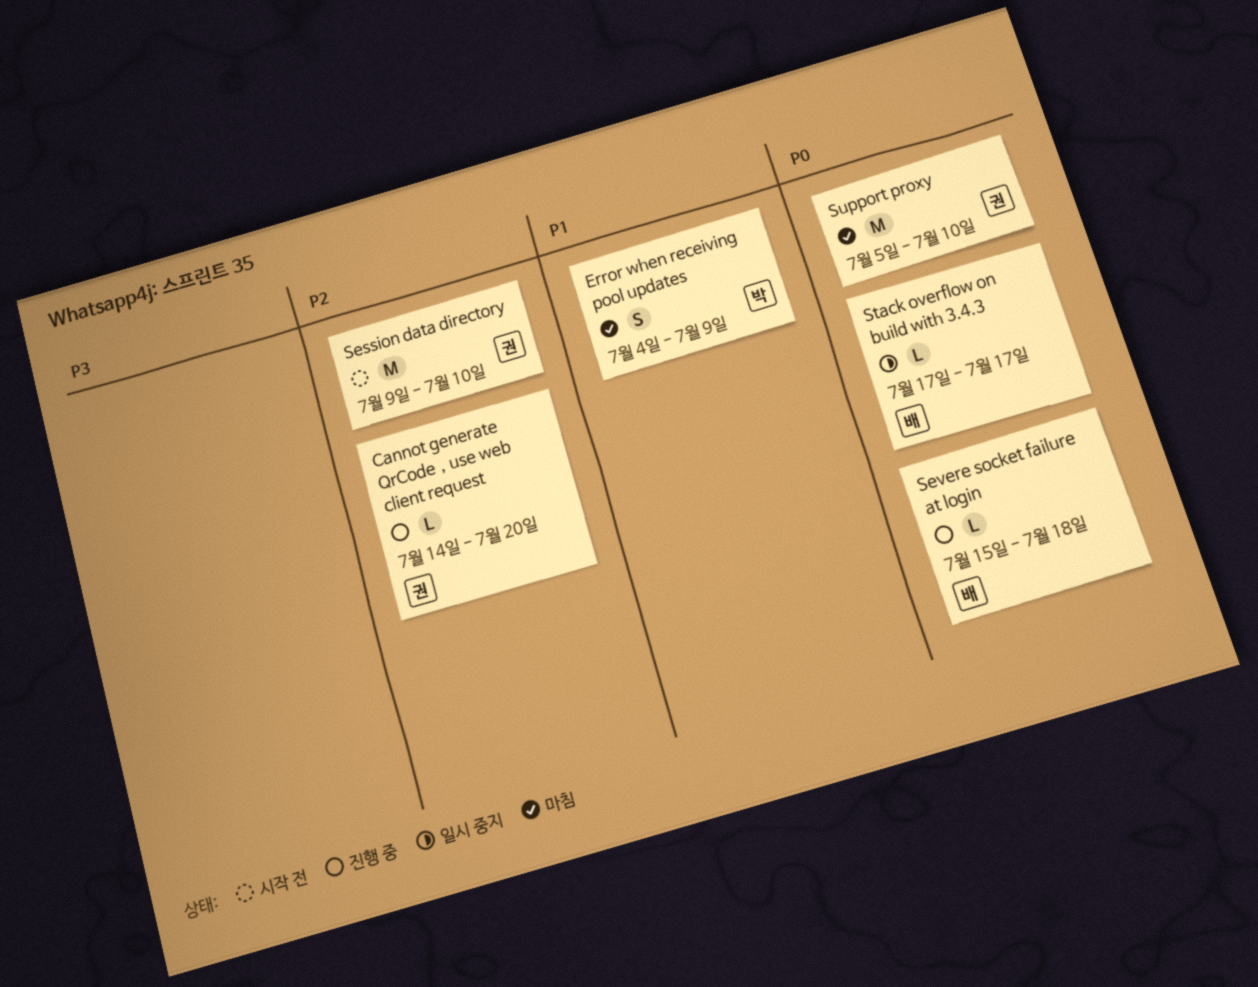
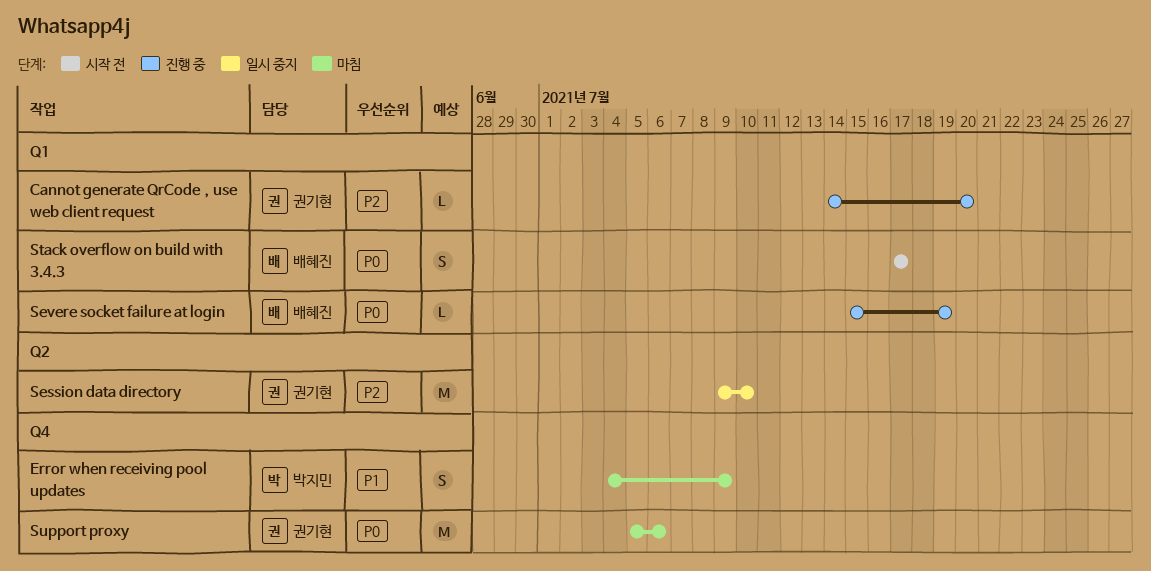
Session data directory, status: 시작 전 -> 일시 중지
Severe socket failure at login, due: Jul 18 -> Jul 19
Stack overflow on build with 3.4.3, status: 일시 중지 -> 시작 전
Stack overflow on build with 3.4.3, estimate: L -> S
Support proxy, due: Jul 10 -> Jul 6

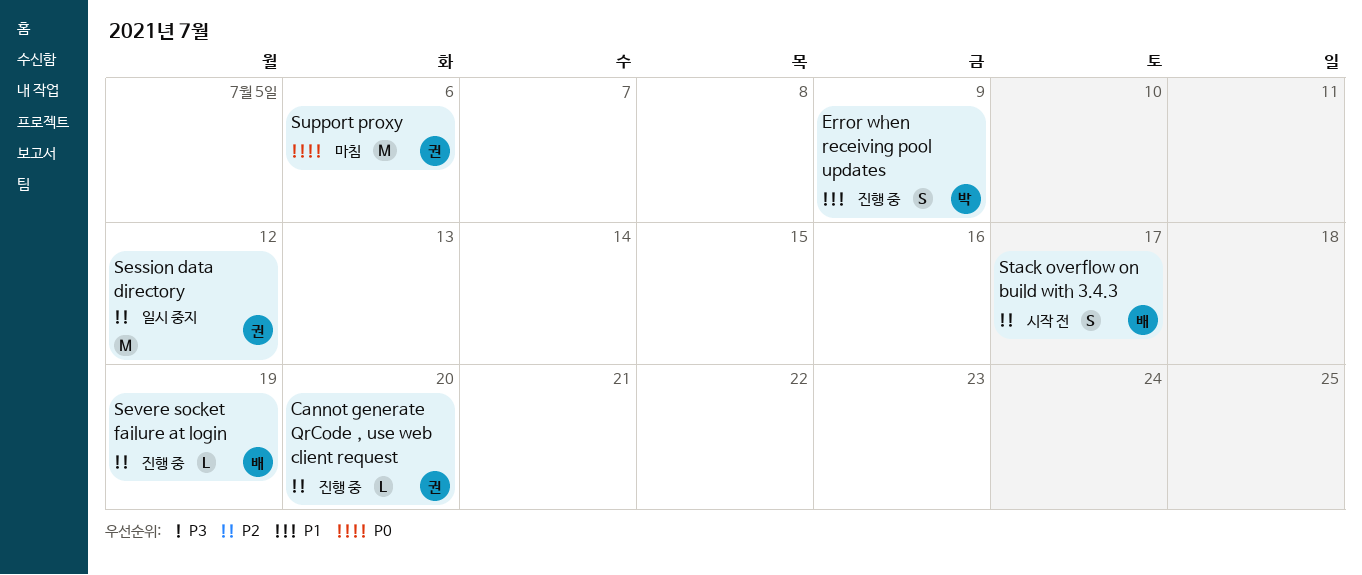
Error when receiving pool updates, status: 마침 -> 진행 중
Session data directory, due: Jul 10 -> Jul 12
Severe socket failure at login, priority: P0 -> P2
Stack overflow on build with 3.4.3, priority: P0 -> P2

